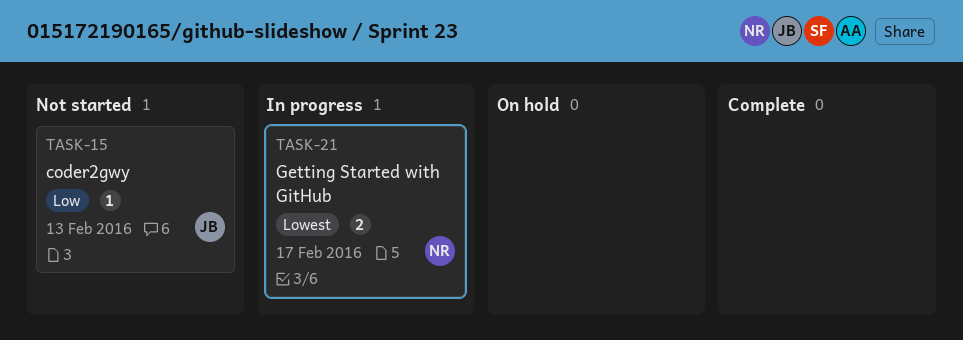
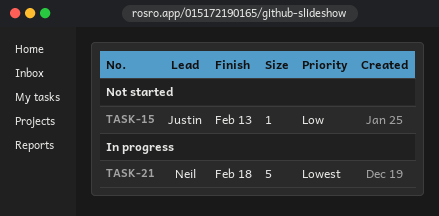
TASK-21, estimate: 2 -> 5
TASK-21, due: Feb 17 -> Feb 18

